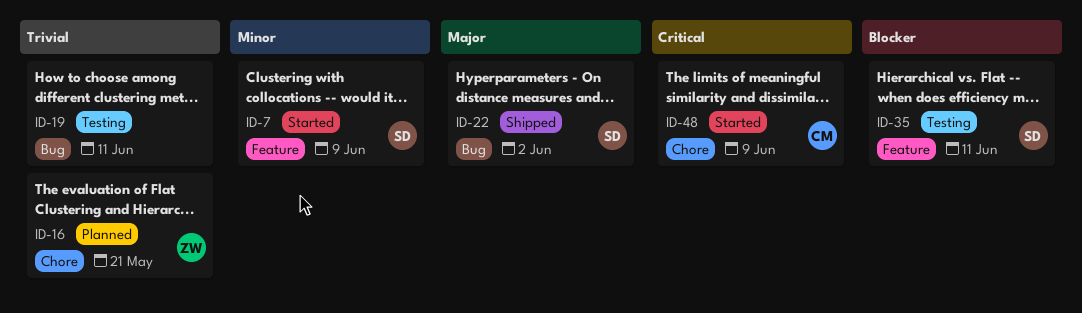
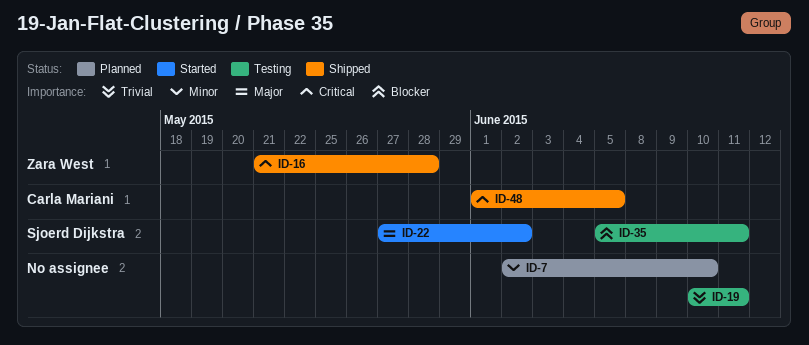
ID-7, status: Started -> Planned
ID-7, owner: Sjoerd Dijkstra -> none
ID-7, due: Jun 9 -> Jun 10
ID-16, status: Planned -> Shipped
ID-16, priority: Trivial -> Critical
ID-16, due: May 21 -> May 28
ID-22, status: Shipped -> Started
ID-48, status: Started -> Shipped
ID-48, due: Jun 9 -> Jun 5

